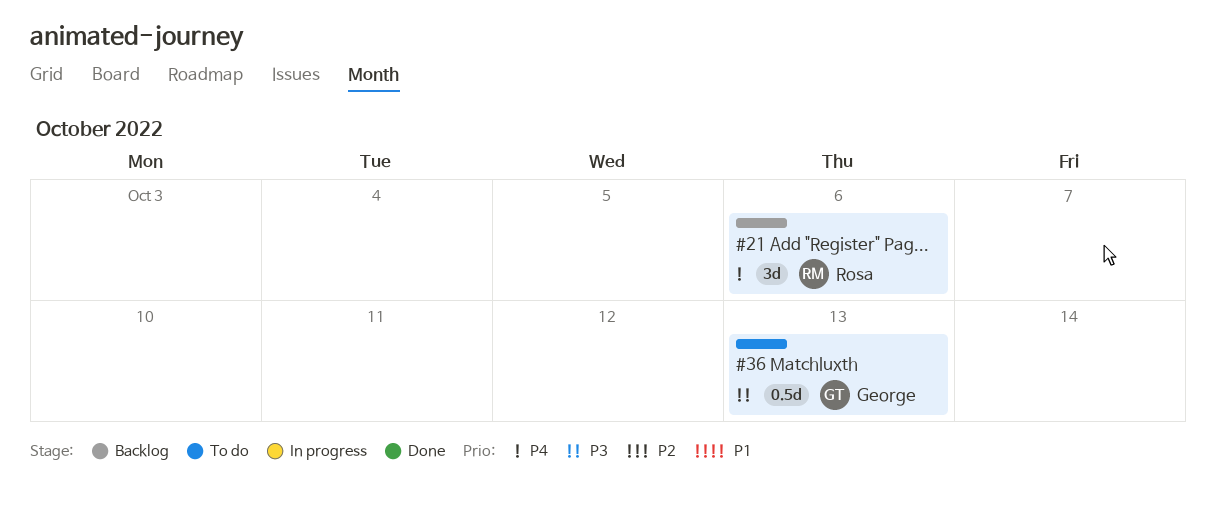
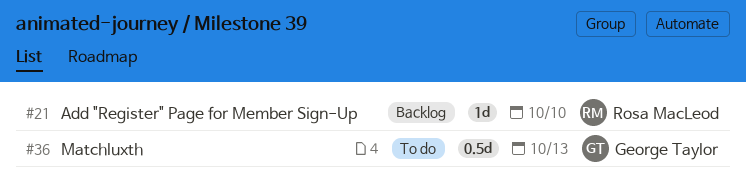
#21, estimate: 3d -> 1d
#21, due: Oct 6 -> Oct 10

